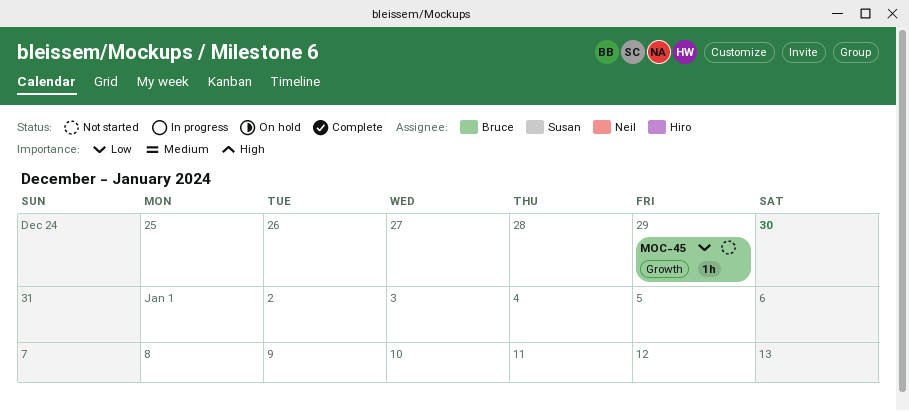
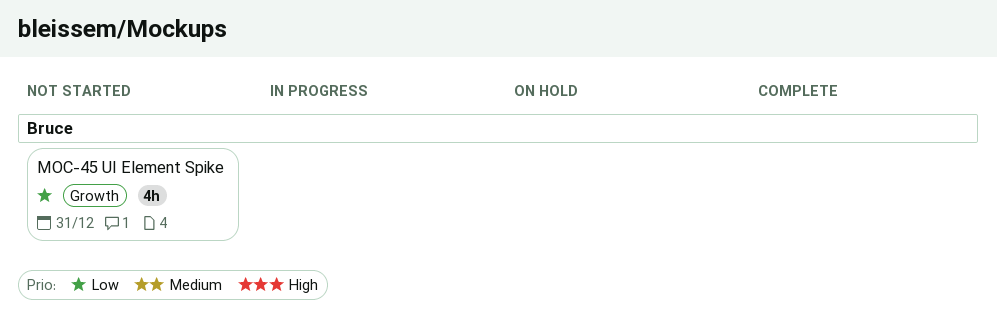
MOC-45, estimate: 1h -> 4h
MOC-45, due: Dec 29 -> Dec 31

